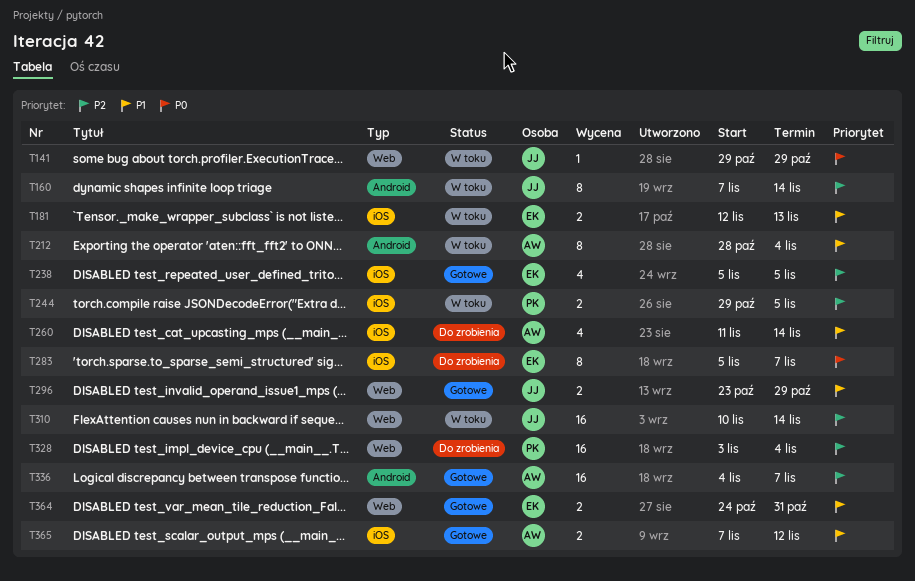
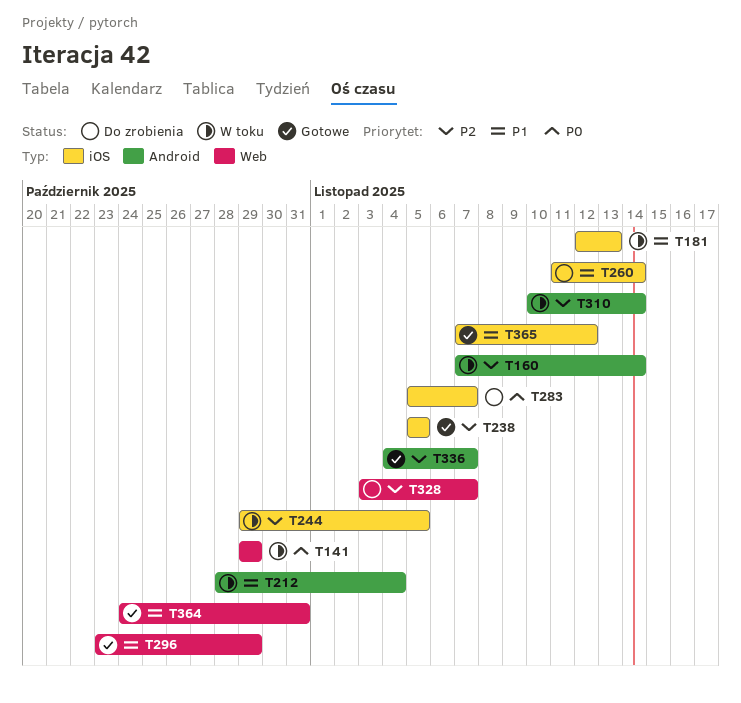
T310, label: Web -> Android
T328, due: Nov 4 -> Nov 7

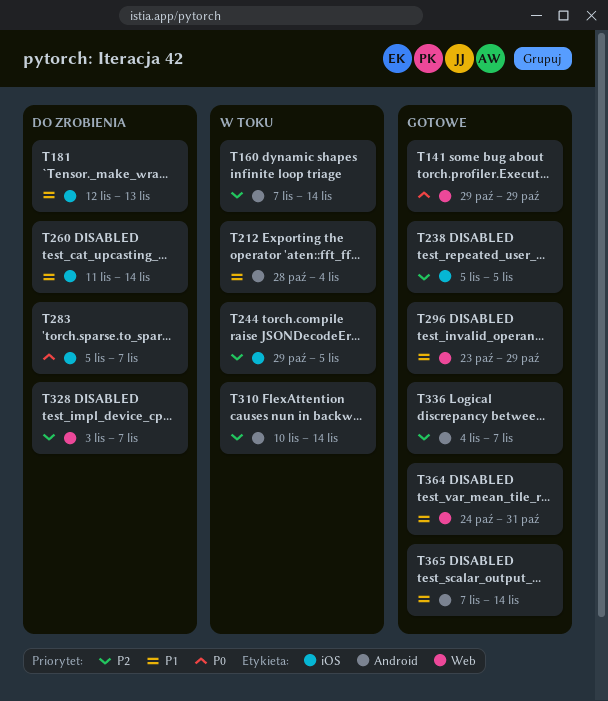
T141, status: W toku -> Gotowe
T181, status: W toku -> Do zrobienia
T365, label: iOS -> Android
T365, due: Nov 12 -> Nov 14

